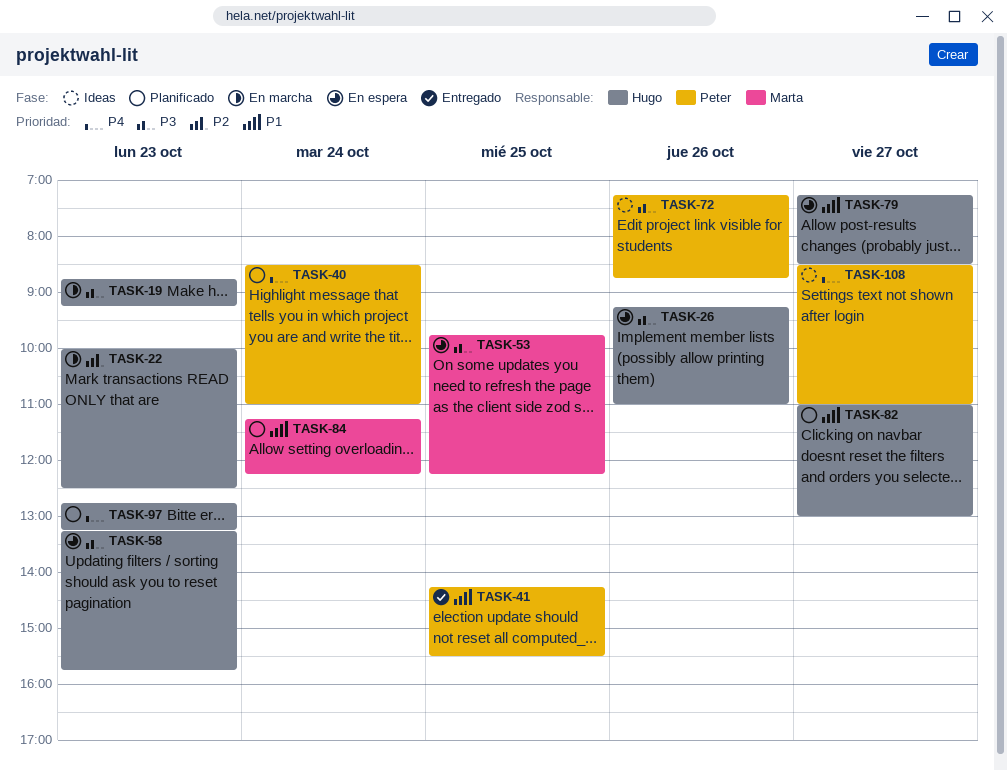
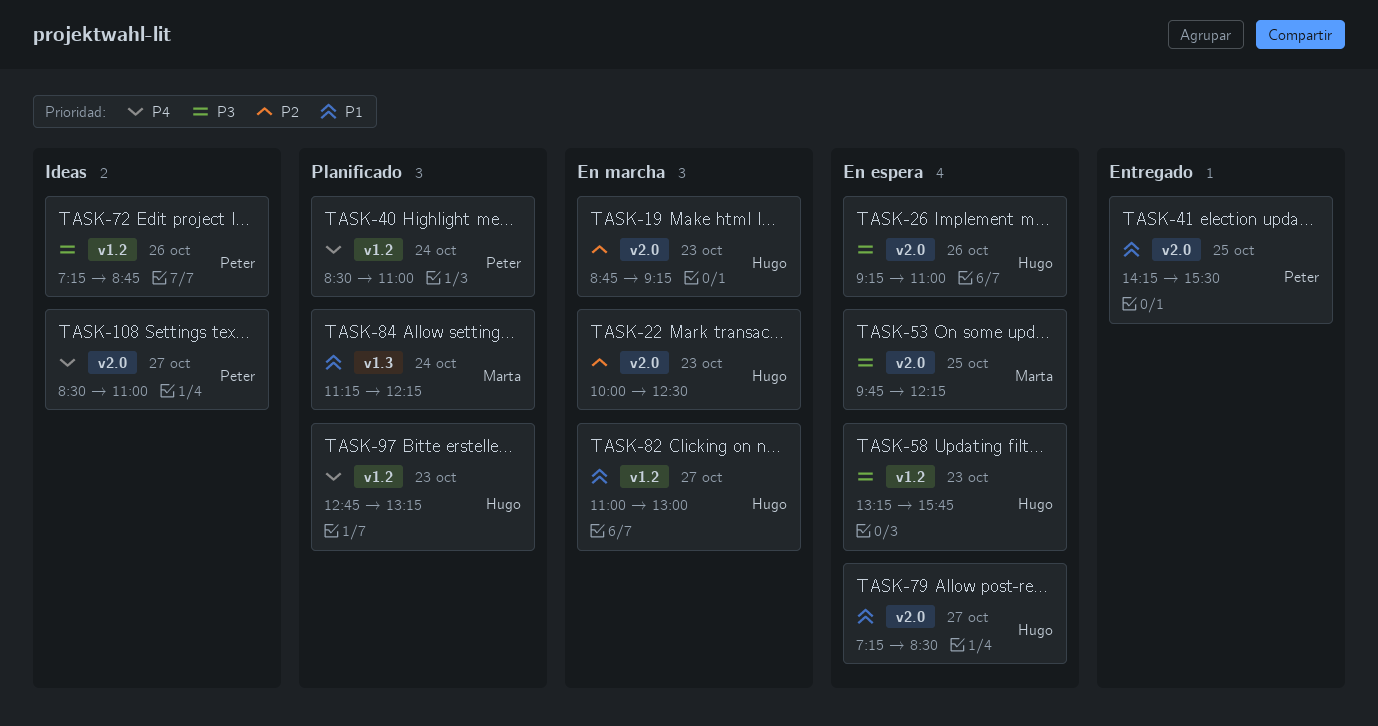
TASK-19, priority: P3 -> P2
TASK-82, status: Planificado -> En marcha

